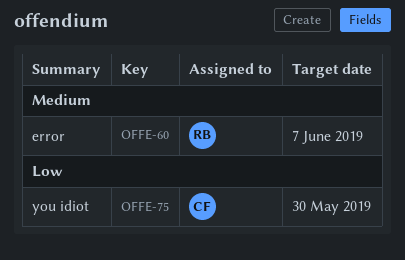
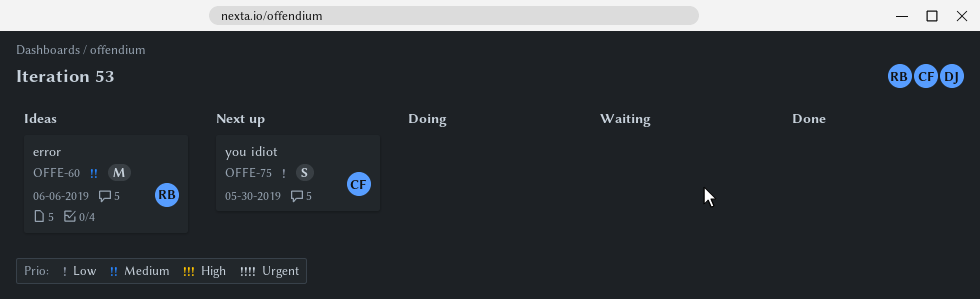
OFFE-60, due: Jun 7 -> Jun 6

